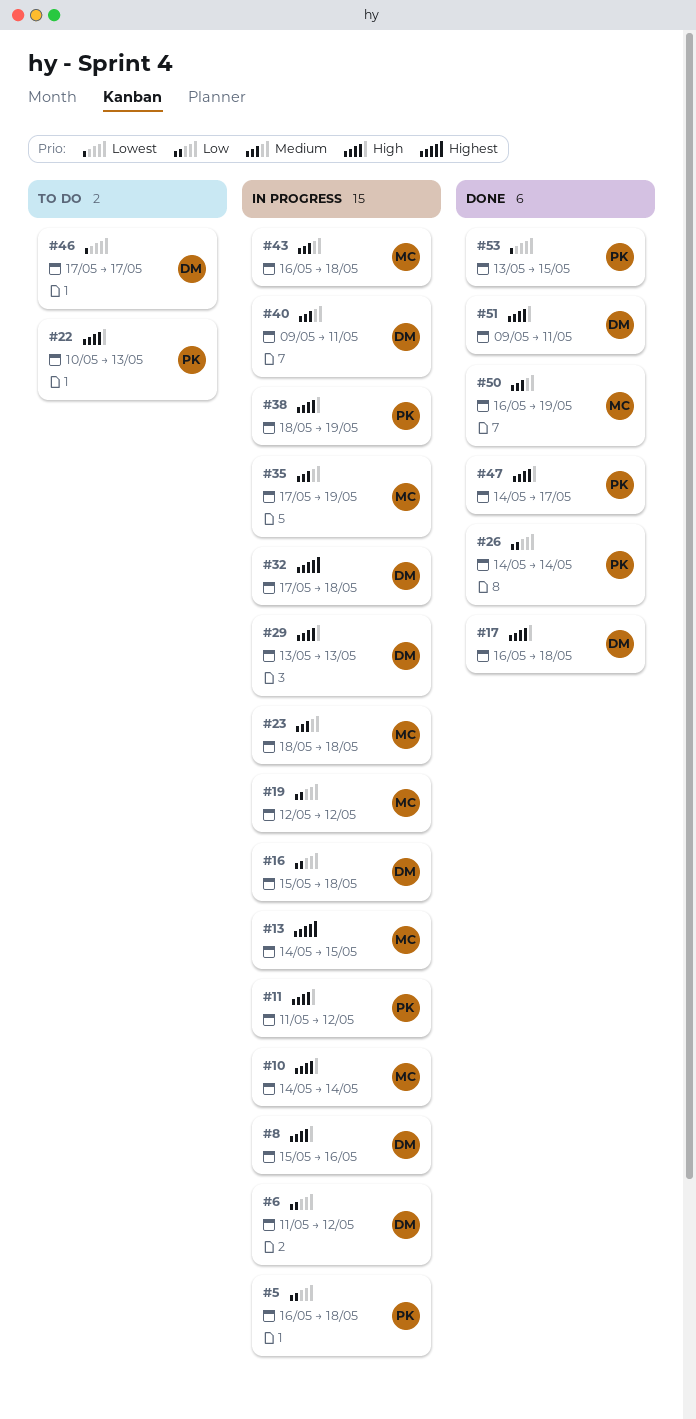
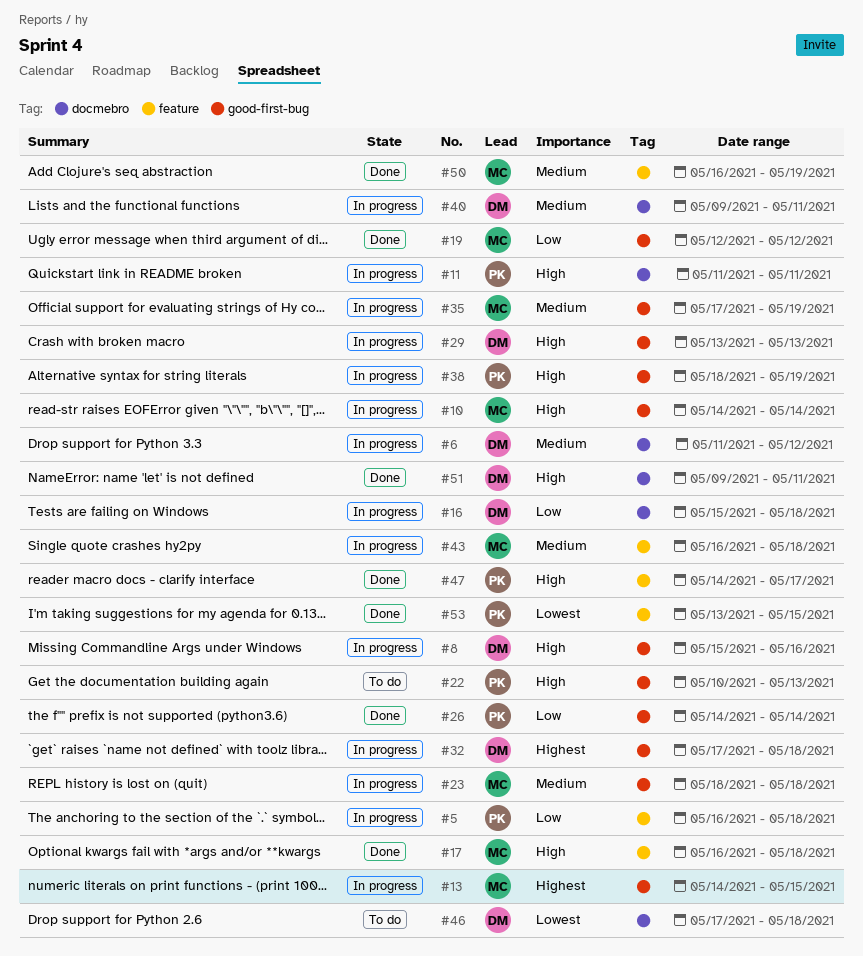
#6, priority: Low -> Medium
#11, due: May 12 -> May 11
#17, owner: DM -> MC
#19, status: In progress -> Done
#46, due: May 17 -> May 18

